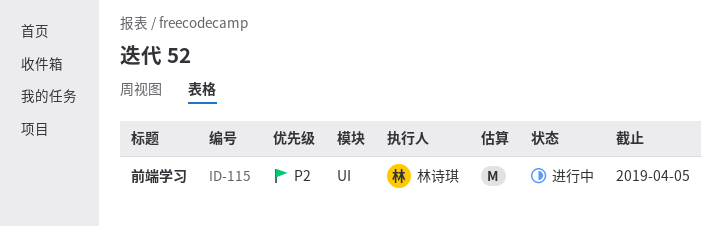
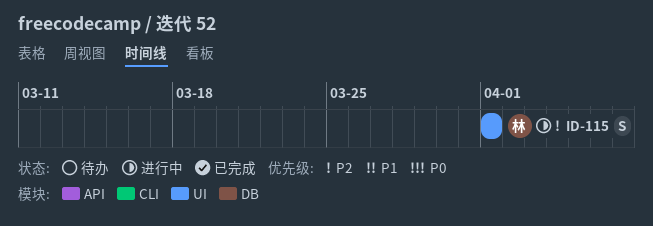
ID-115, estimate: M -> S
ID-115, due: Apr 5 -> Apr 1

